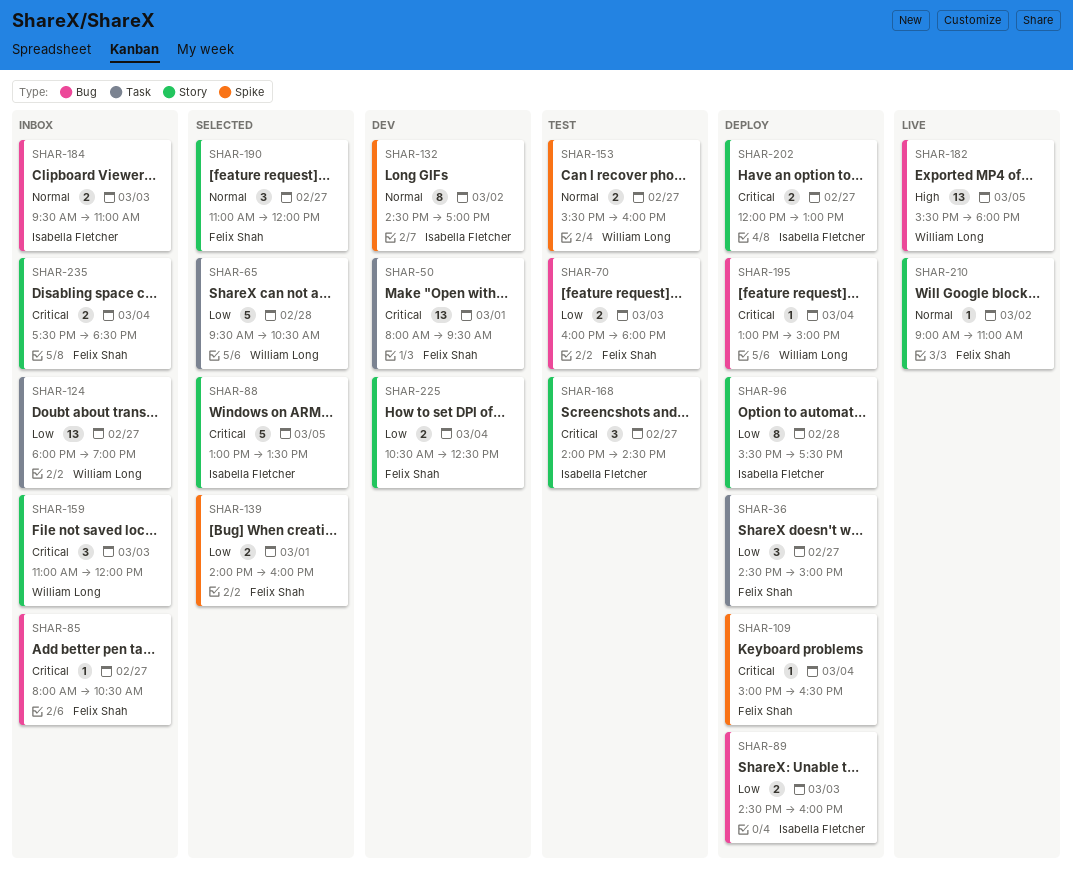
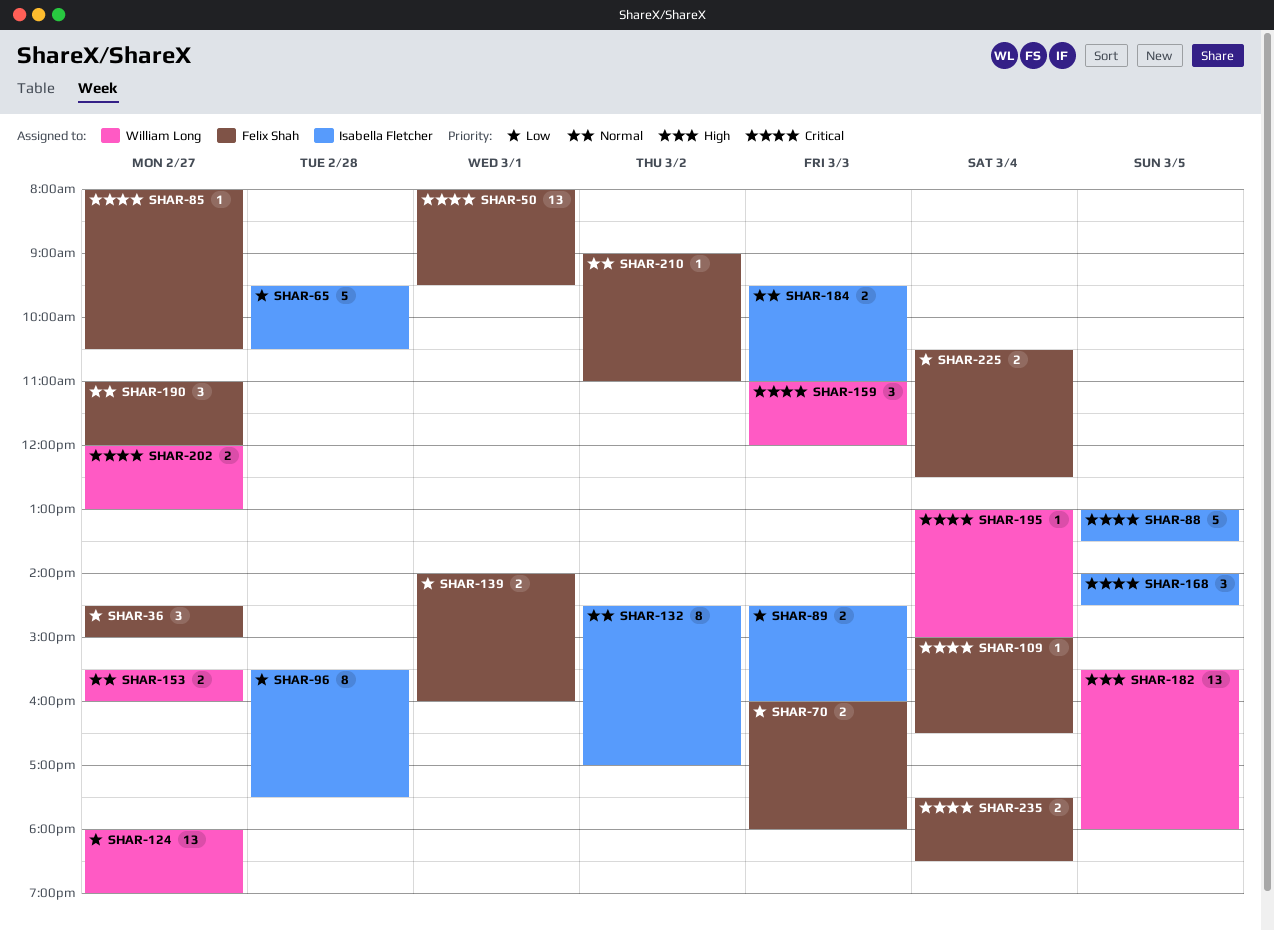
SHAR-65, owner: William Long -> Isabella Fletcher
SHAR-168, day: Feb 27 -> Mar 5
SHAR-202, owner: Isabella Fletcher -> William Long

